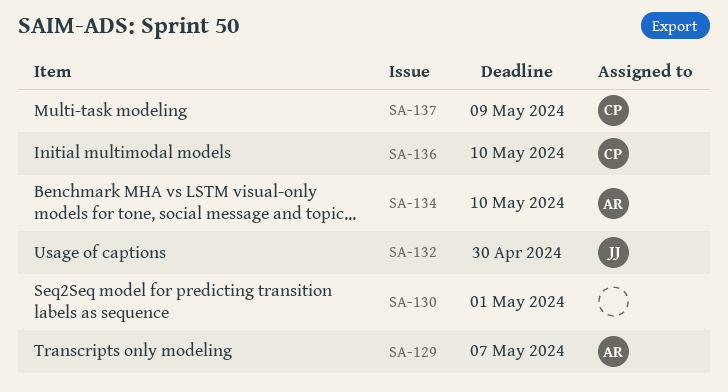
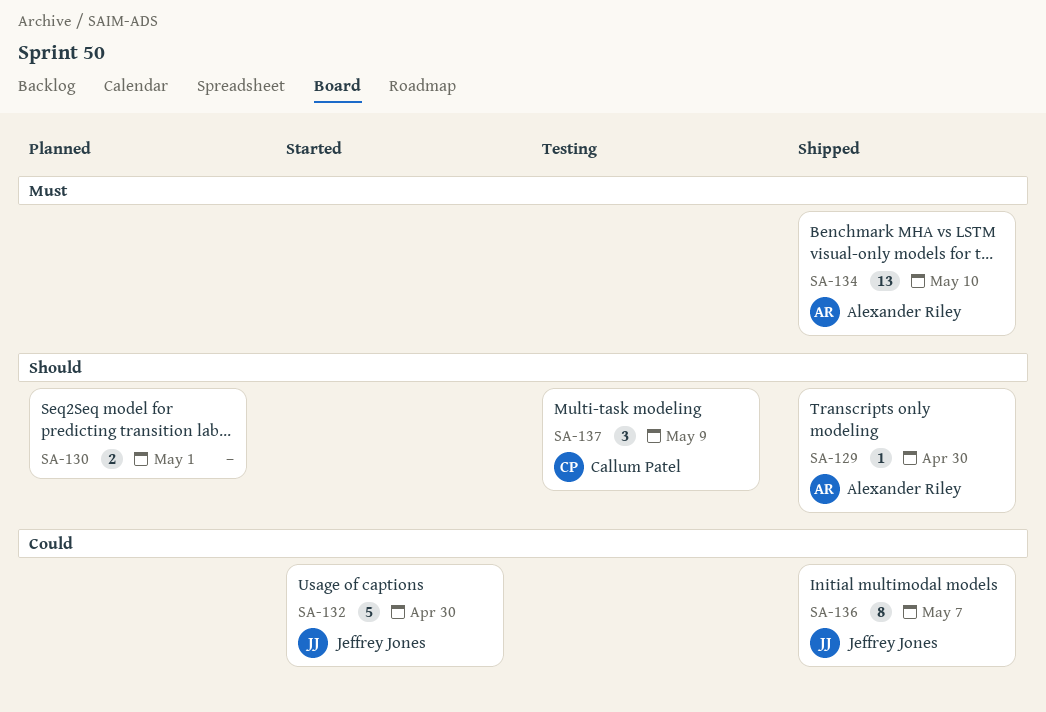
SA-129, due: May 7 -> Apr 30
SA-136, owner: Callum Patel -> Jeffrey Jones
SA-136, due: May 10 -> May 7

